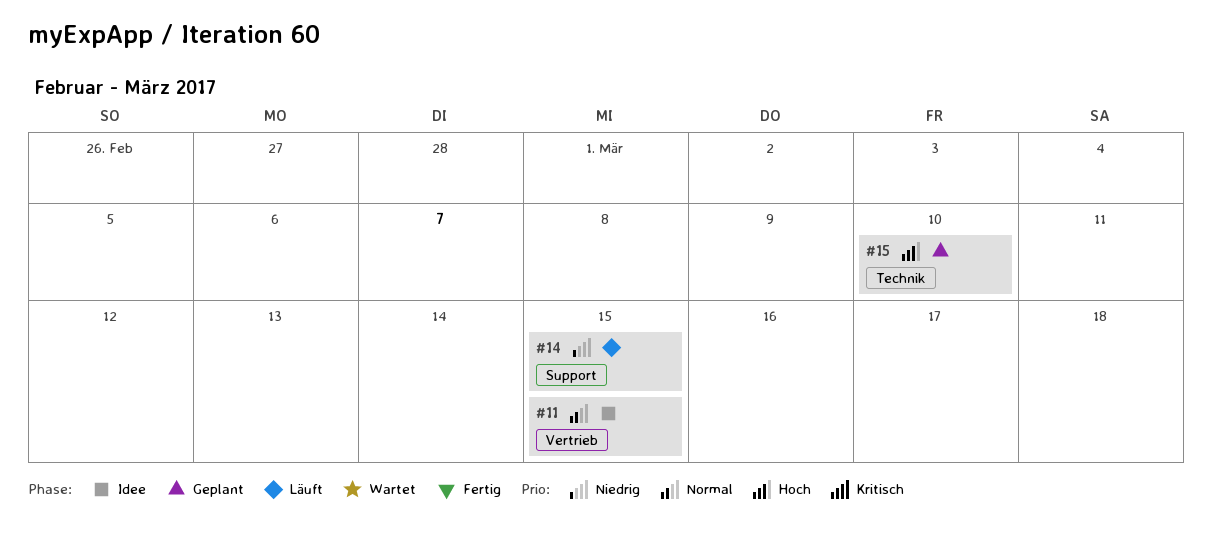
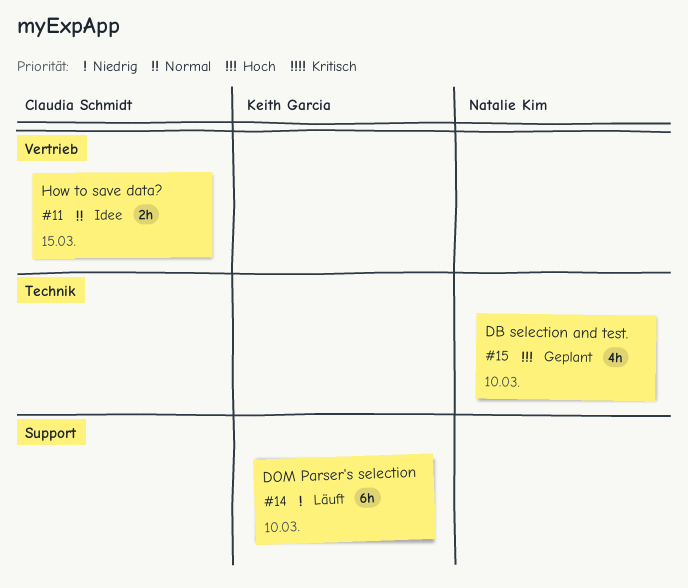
#14, due: Mar 15 -> Mar 10

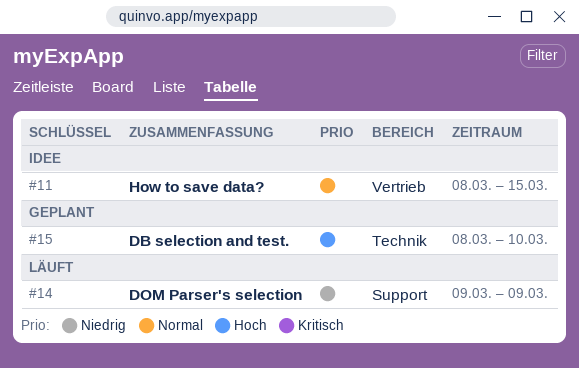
#14, due: Mar 10 -> Mar 9

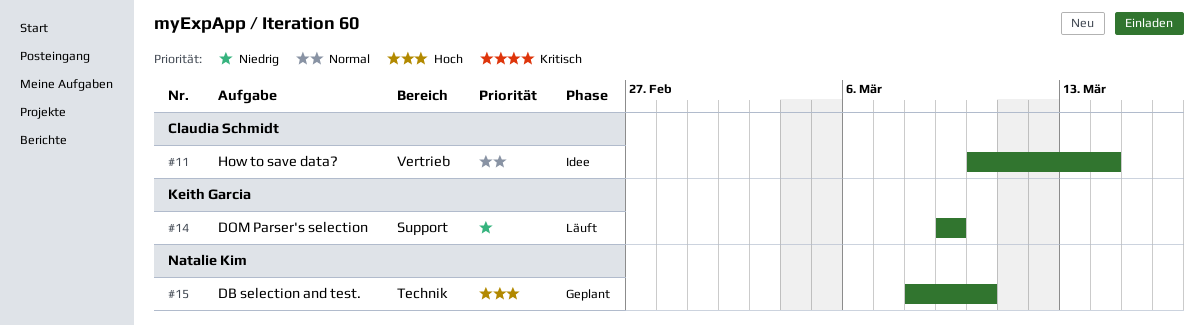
#11, start: Mar 8 -> Mar 10
#11, due: Mar 15 -> Mar 14

